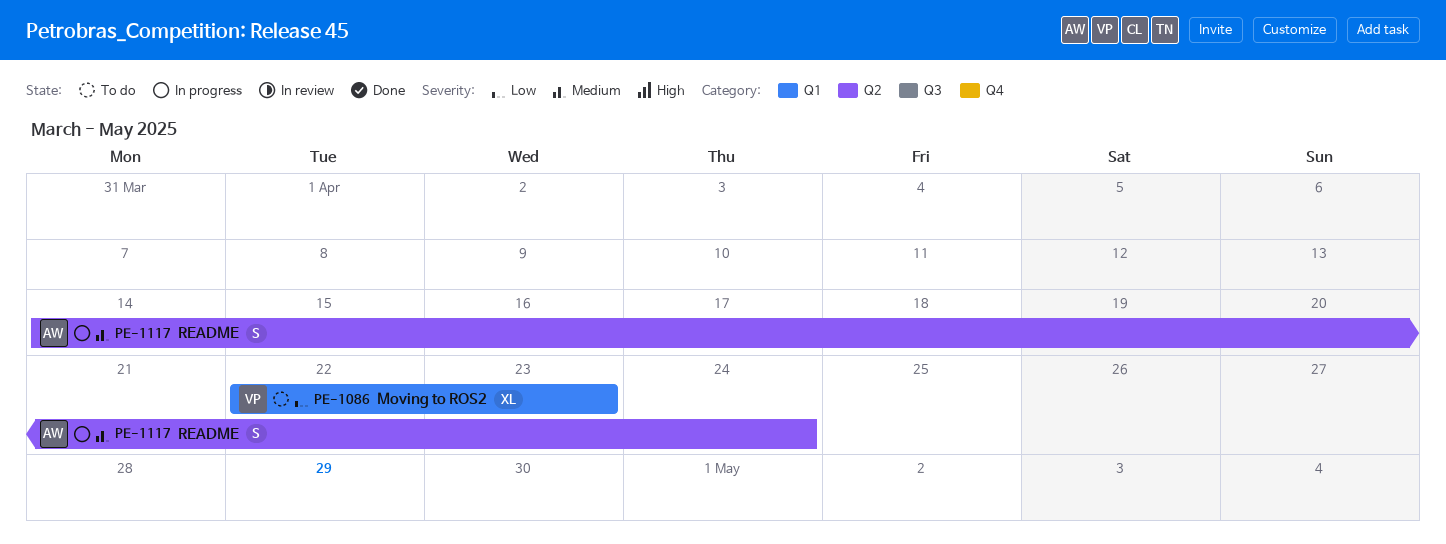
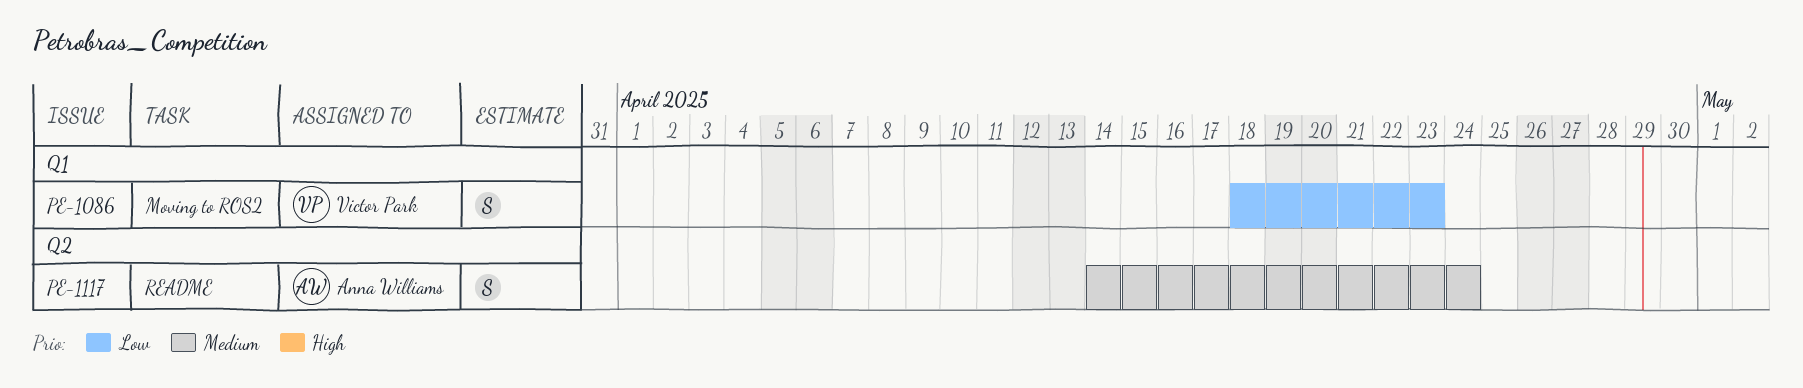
PE-1086, estimate: XL -> S
PE-1086, start: Apr 22 -> Apr 18

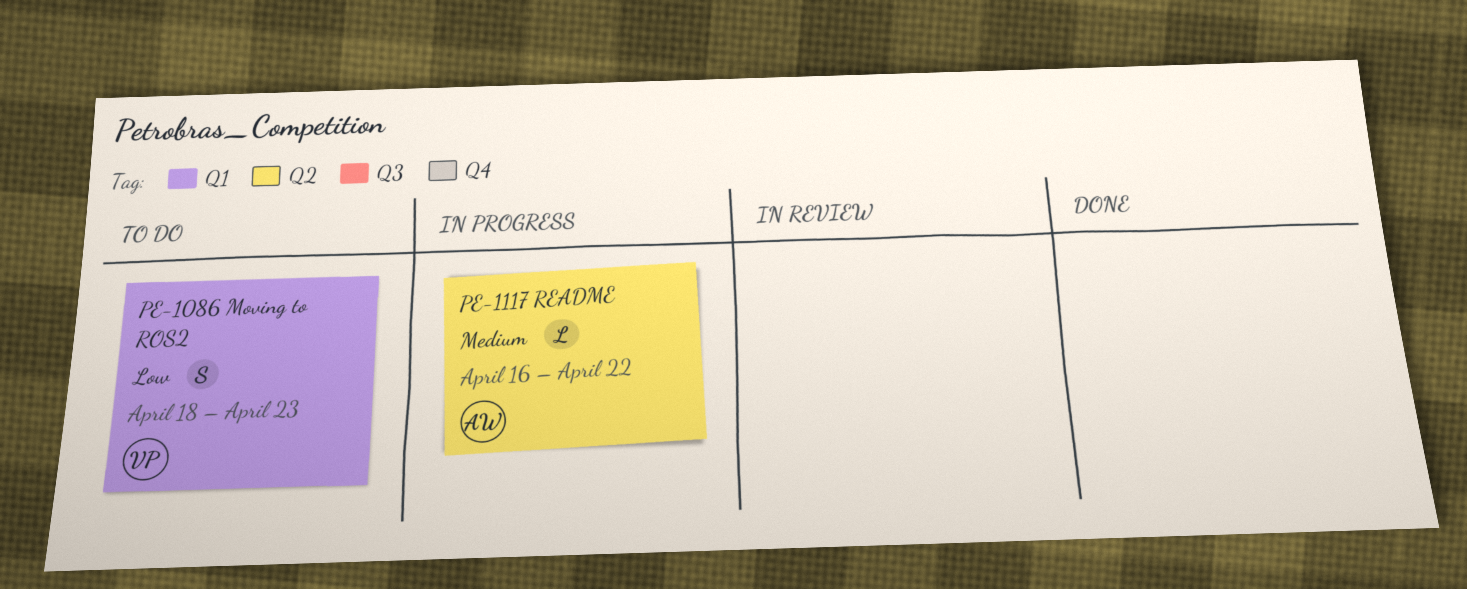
PE-1117, estimate: S -> L
PE-1117, start: Apr 14 -> Apr 16
PE-1117, due: Apr 24 -> Apr 22

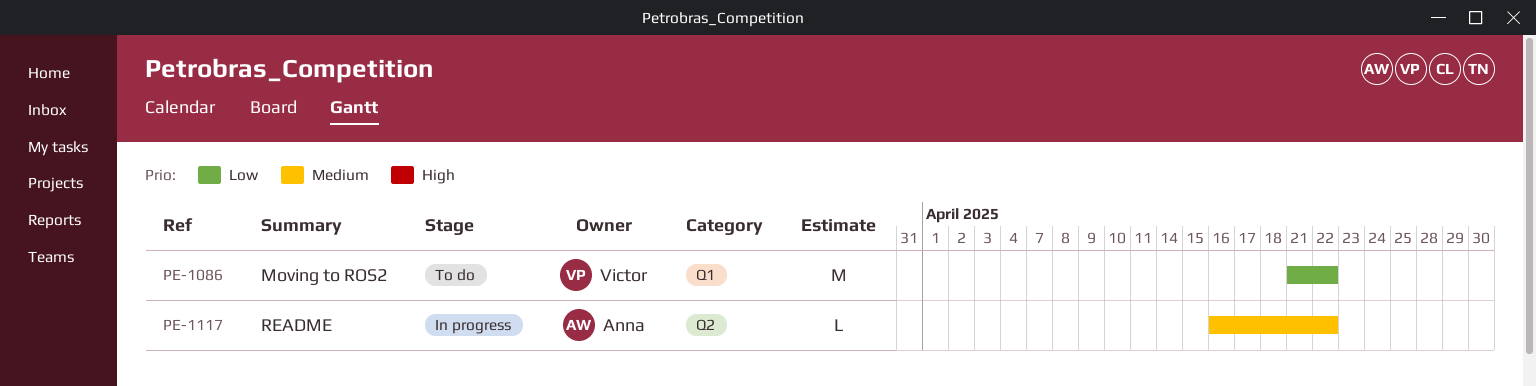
PE-1086, estimate: S -> M
PE-1086, start: Apr 18 -> Apr 21
PE-1086, due: Apr 23 -> Apr 22

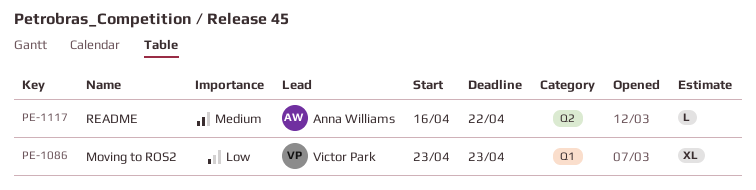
PE-1086, estimate: M -> XL
PE-1086, start: Apr 21 -> Apr 23
PE-1086, due: Apr 22 -> Apr 23

